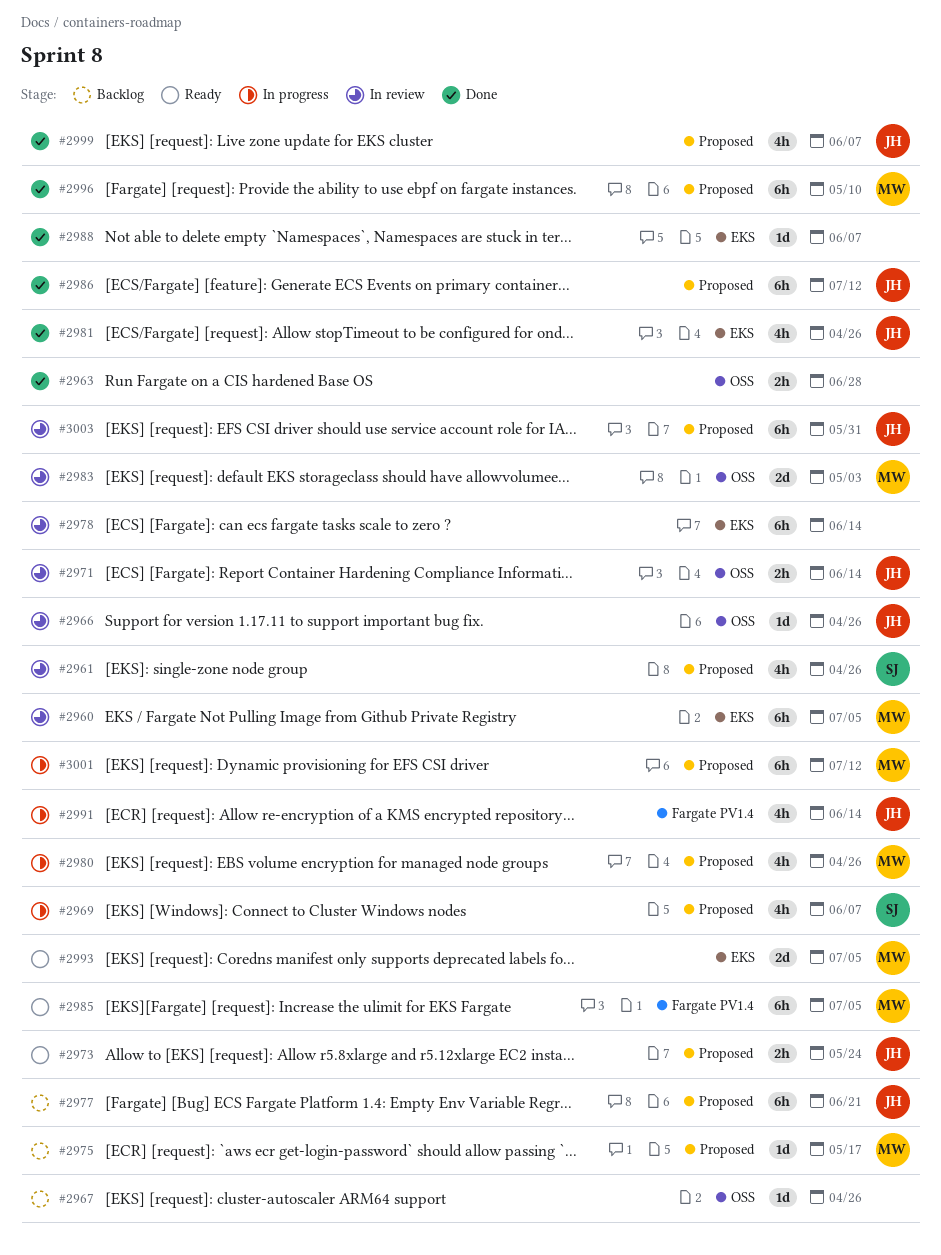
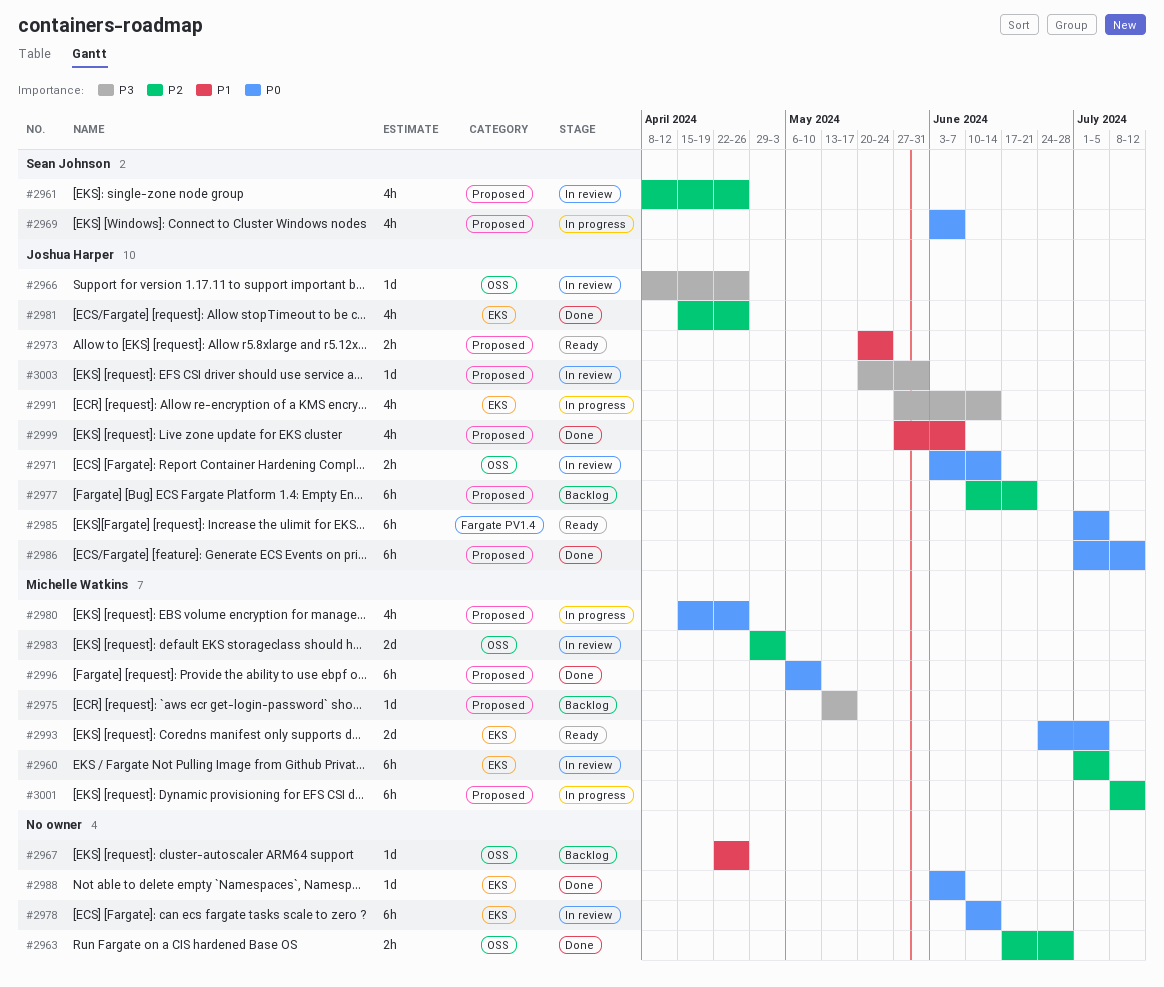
#2985, owner: Michelle Watkins -> Joshua Harper
#2991, label: Fargate PV1.4 -> EKS
#3003, estimate: 6h -> 1d

